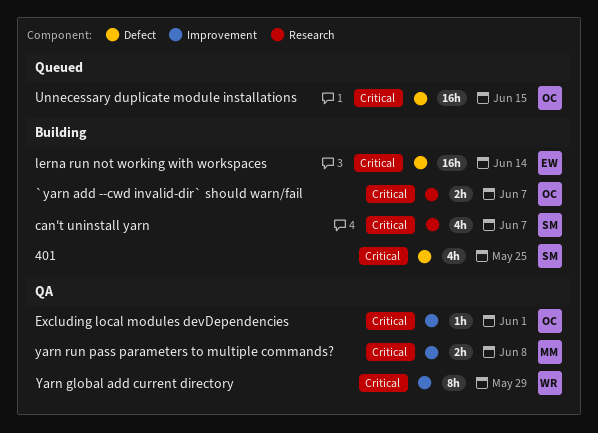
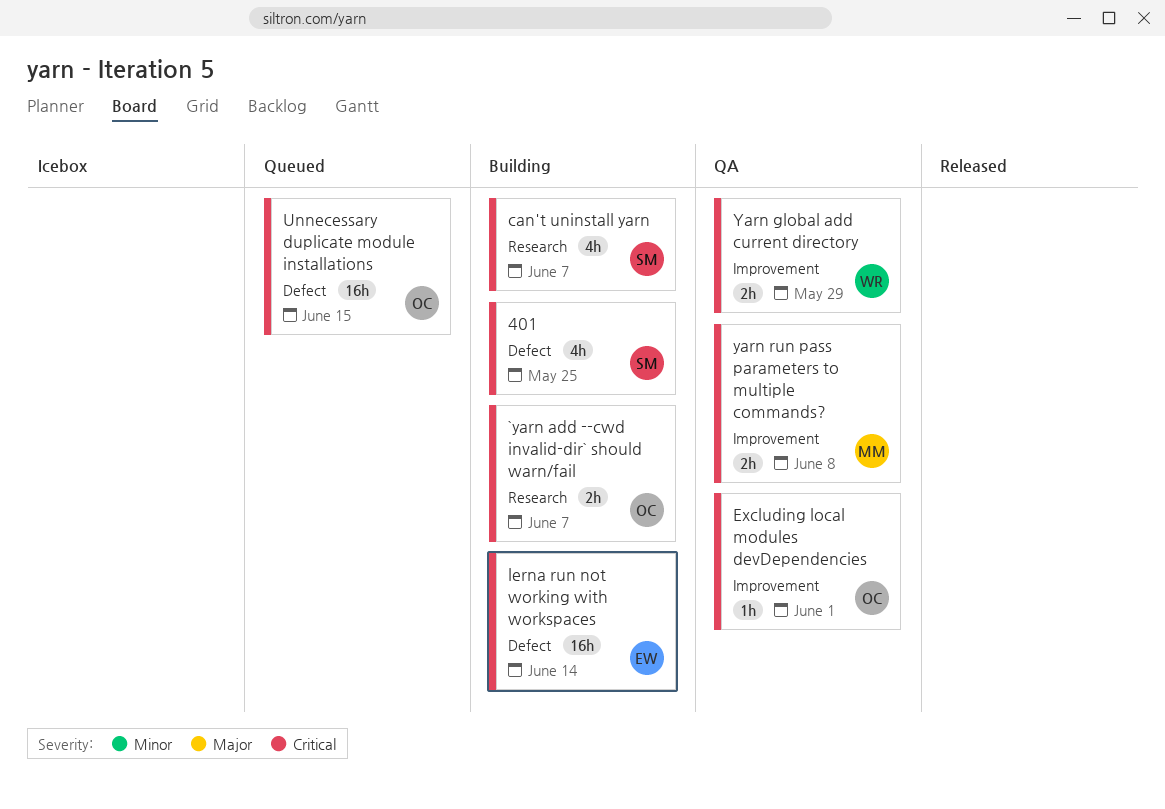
Yarn global add current directory, estimate: 8h -> 2h

